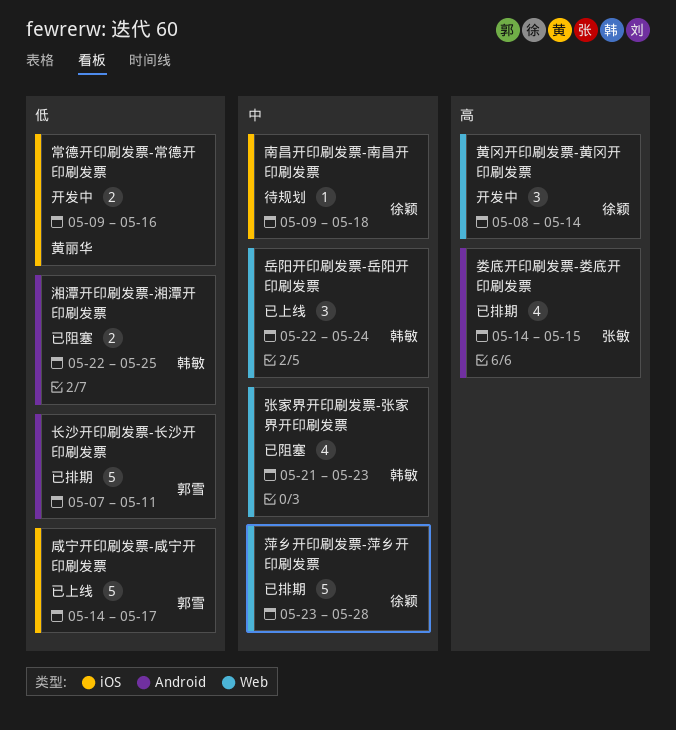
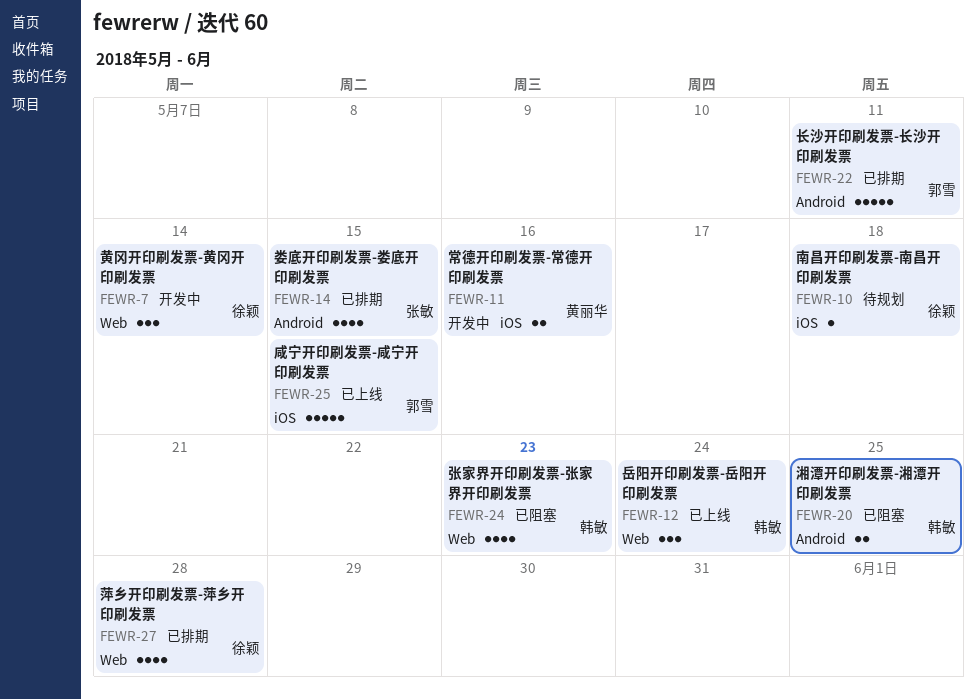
咸宁开印刷发票-咸宁开印刷发票, due: May 17 -> May 15
萍乡开印刷发票-萍乡开印刷发票, estimate: 5 -> 4

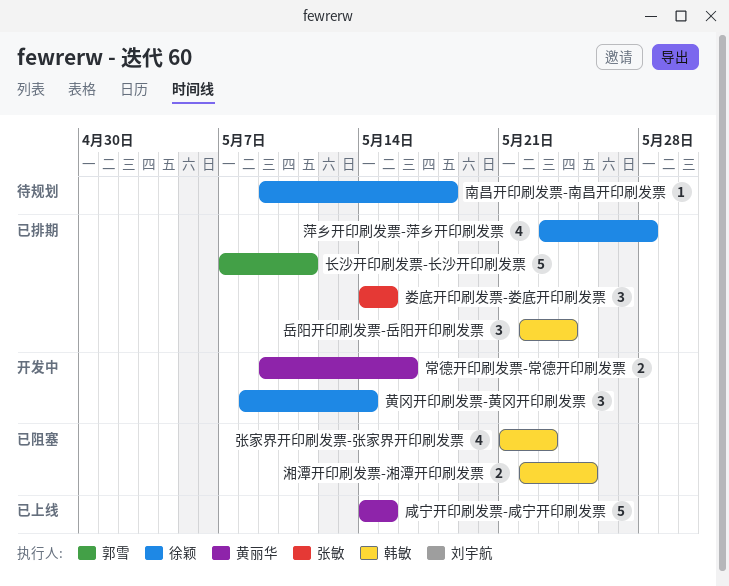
咸宁开印刷发票-咸宁开印刷发票, owner: 郭雪 -> 黄丽华
娄底开印刷发票-娄底开印刷发票, estimate: 4 -> 3
岳阳开印刷发票-岳阳开印刷发票, status: 已上线 -> 已排期

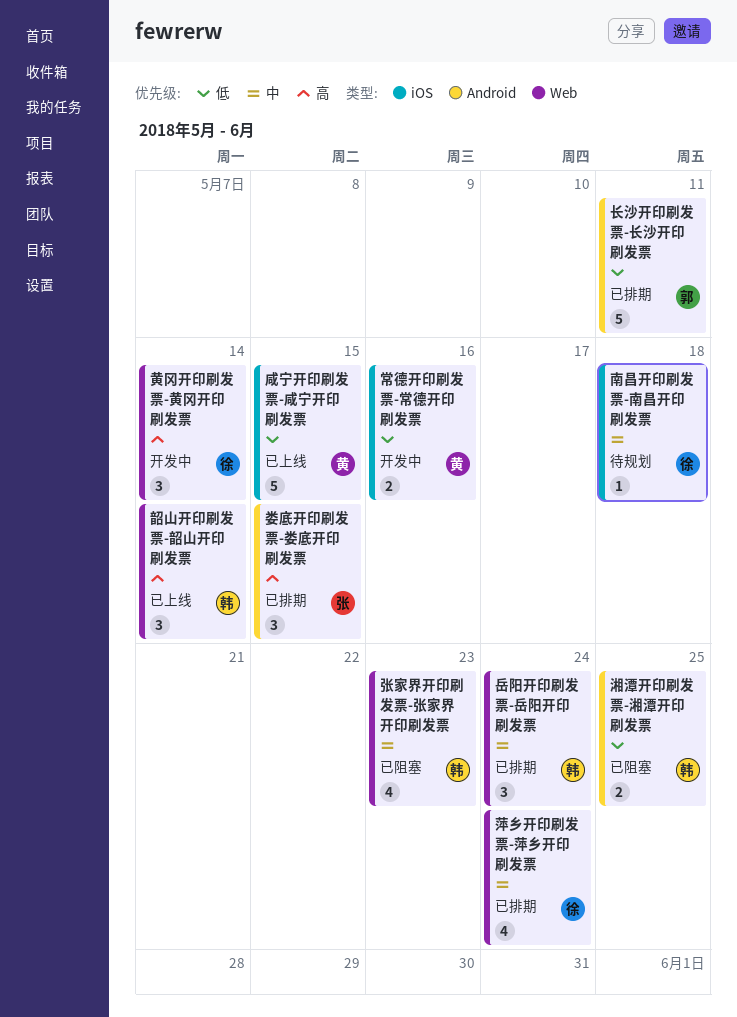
萍乡开印刷发票-萍乡开印刷发票, due: May 28 -> May 24
韶山开印刷发票-韶山开印刷发票: none -> present

